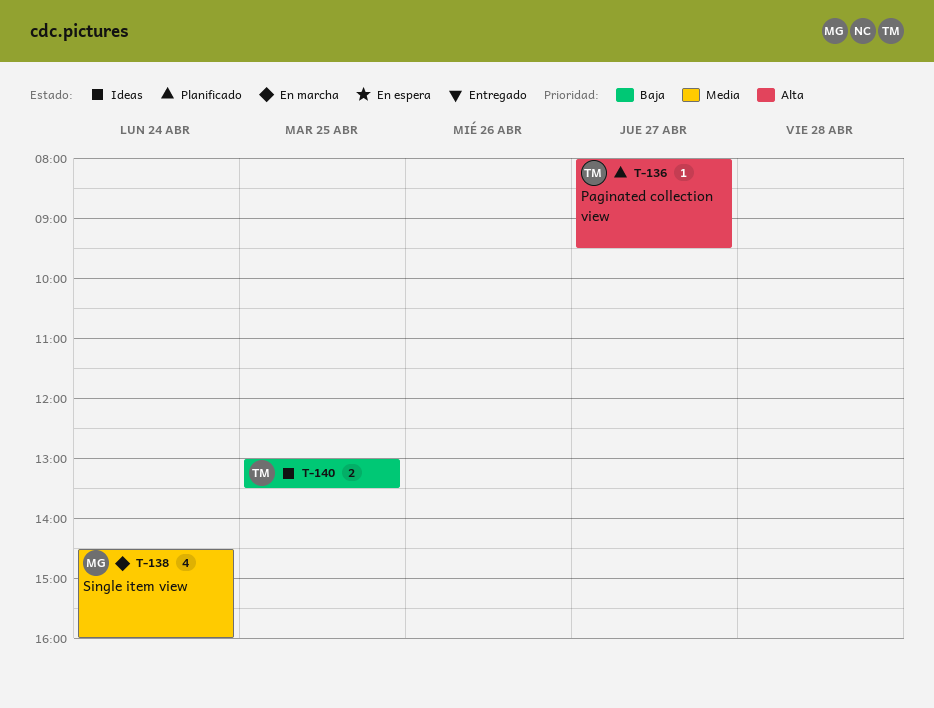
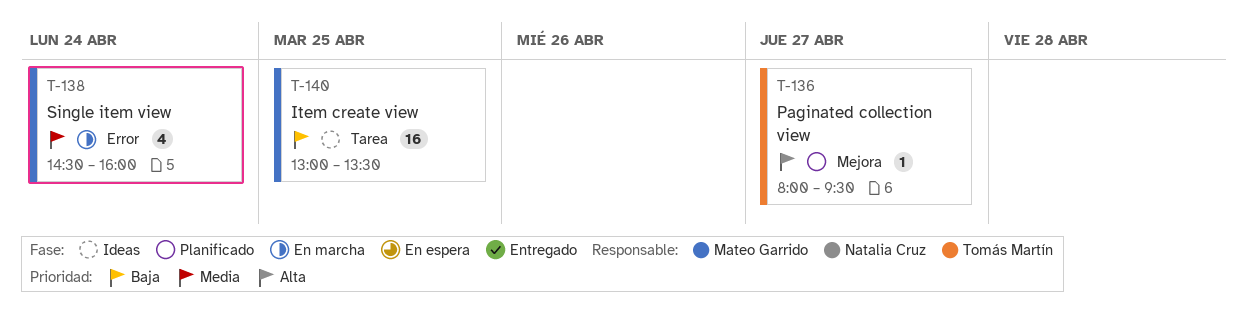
T-140, owner: Tomás Martín -> Mateo Garrido
T-140, estimate: 2 -> 16

